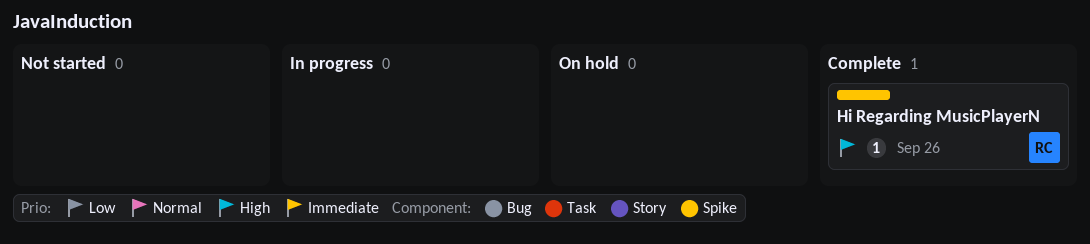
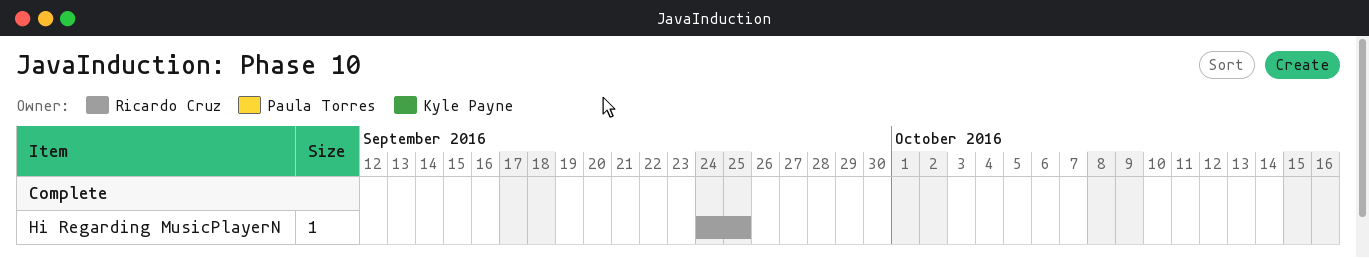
Hi Regarding MusicPlayerN, due: Sep 26 -> Sep 25

